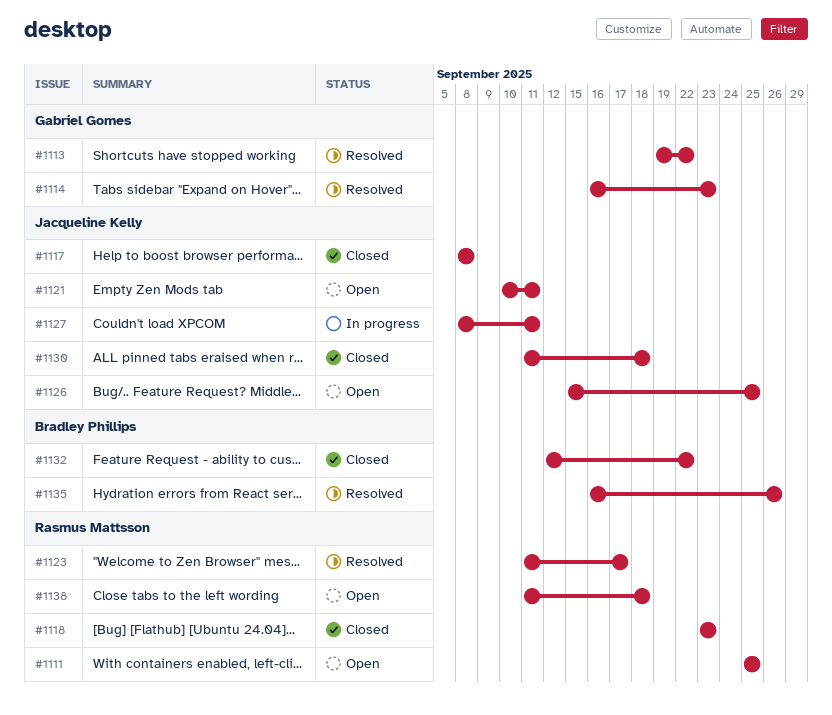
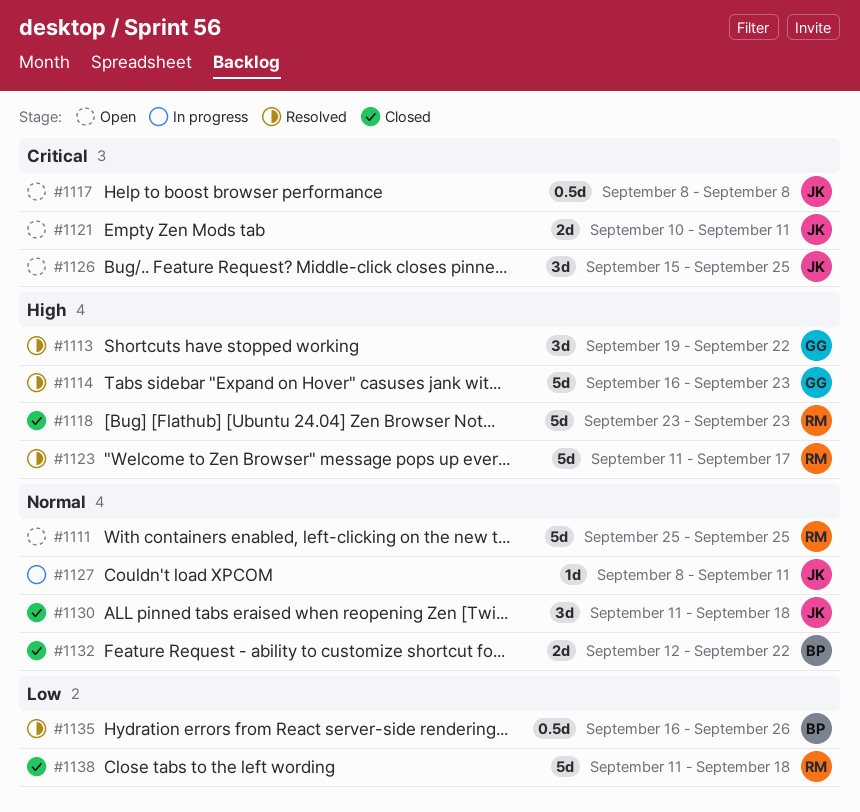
#1117, status: Closed -> Open
#1138, status: Open -> Closed

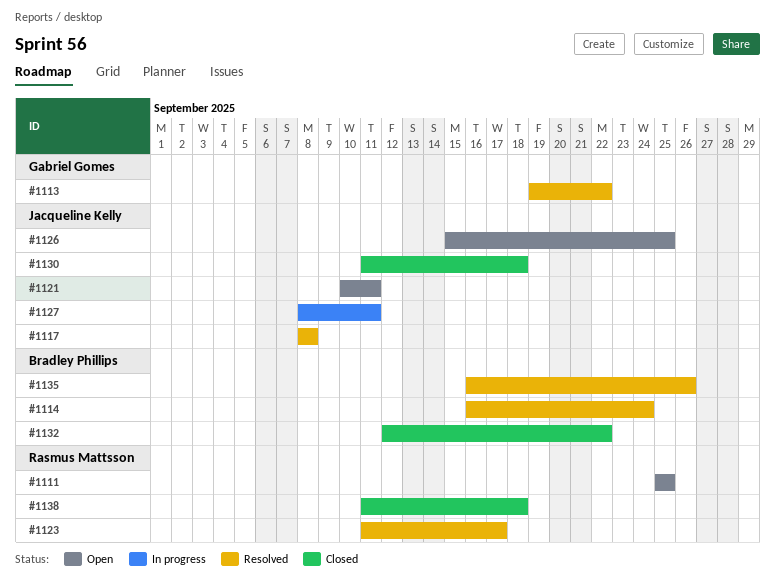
#1114, owner: Gabriel Gomes -> Bradley Phillips
#1114, due: Sep 23 -> Sep 24
#1117, status: Open -> Resolved
#1118: present -> none

